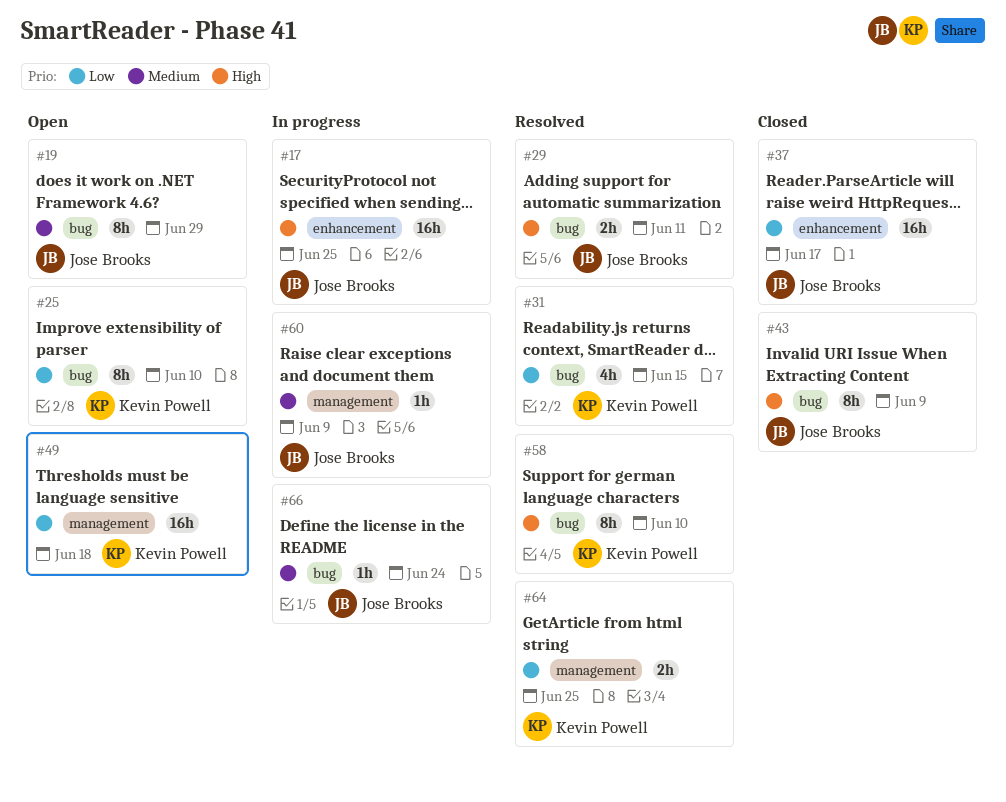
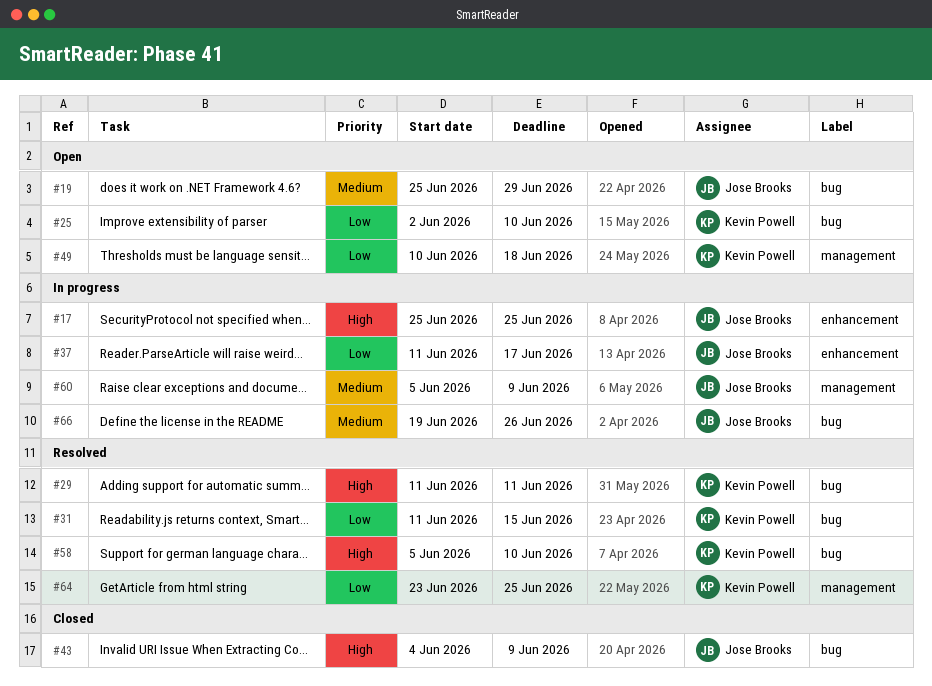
#29, owner: Jose Brooks -> Kevin Powell
#37, status: Closed -> In progress
#66, due: Jun 24 -> Jun 26

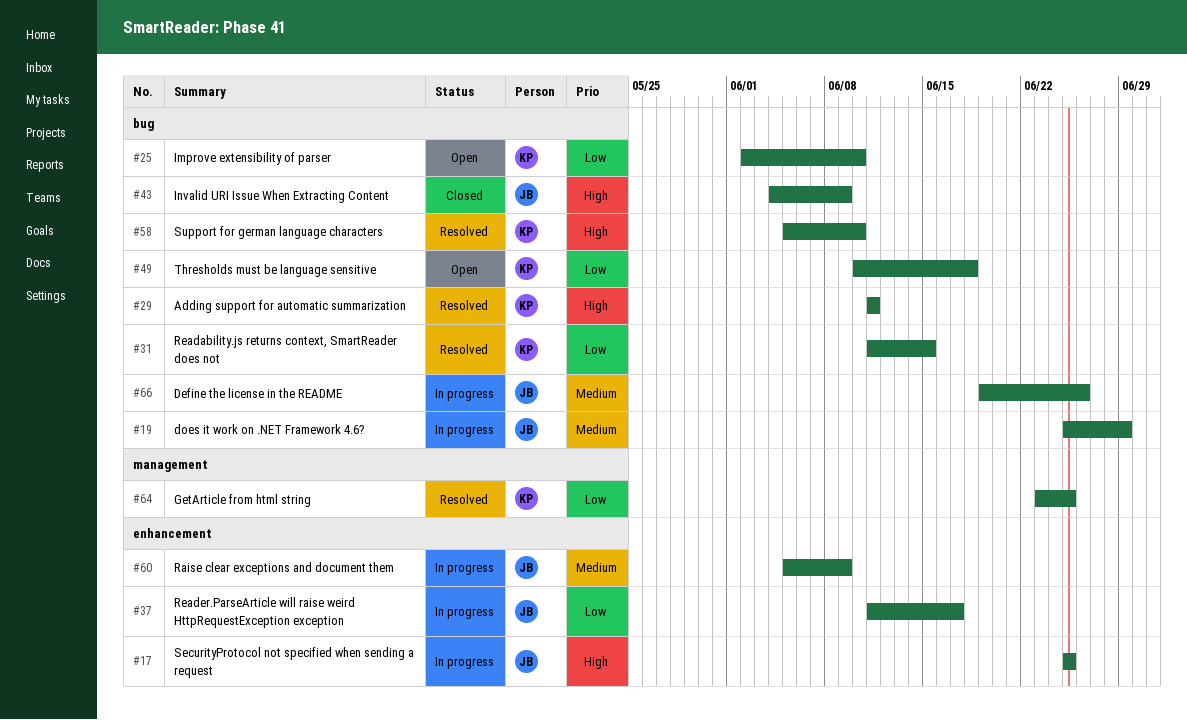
#19, status: Open -> In progress
#49, label: management -> bug
#60, label: management -> enhancement

